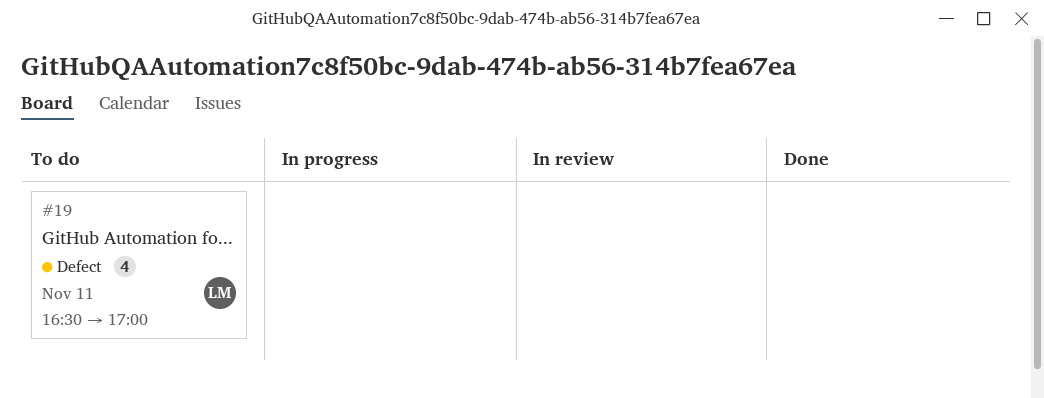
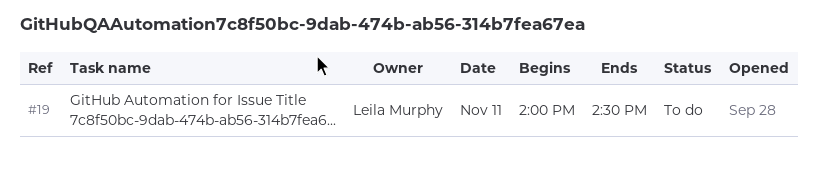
#19, begins: 16:30 -> 14:00
#19, ends: 17:00 -> 14:30

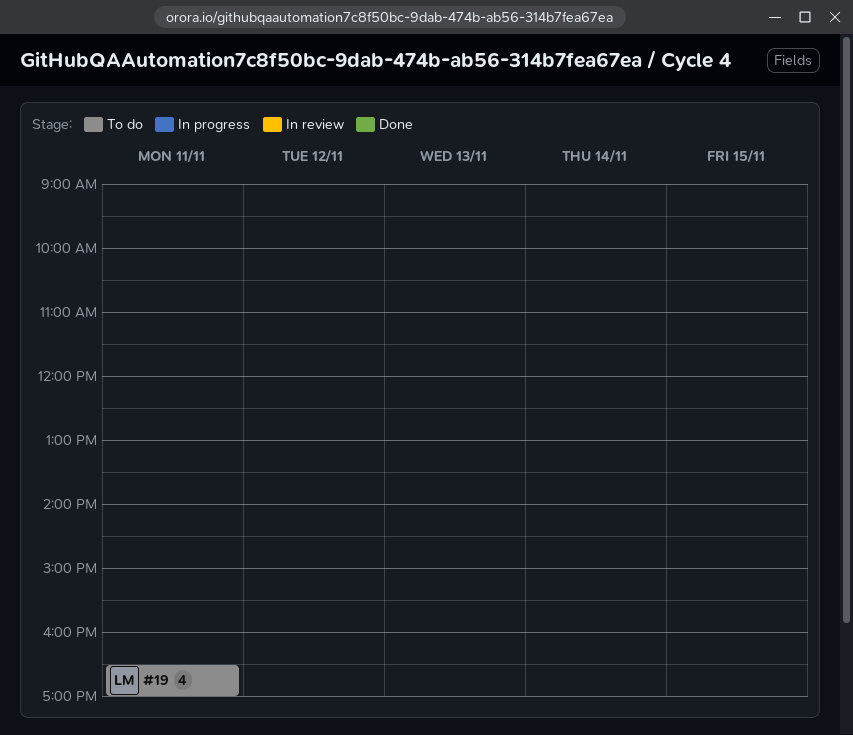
#19, begins: 14:00 -> 16:30
#19, ends: 14:30 -> 17:00

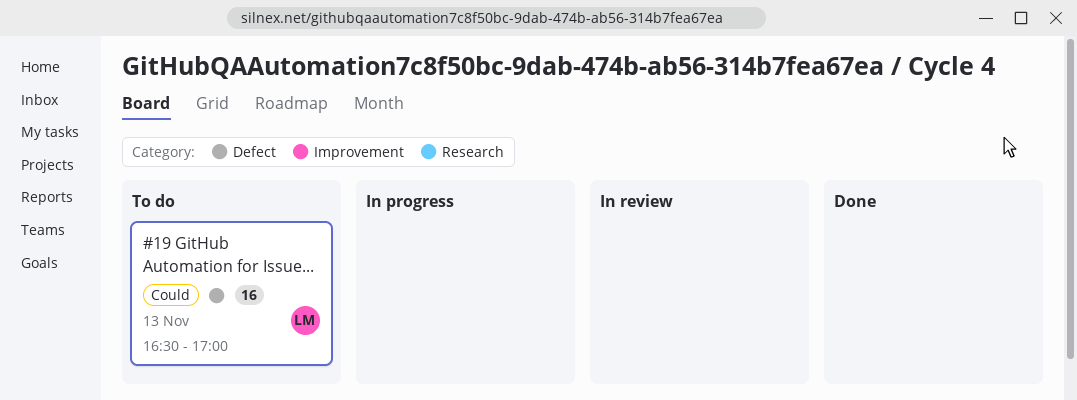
#19, estimate: 4 -> 16
#19, day: Nov 11 -> Nov 13

